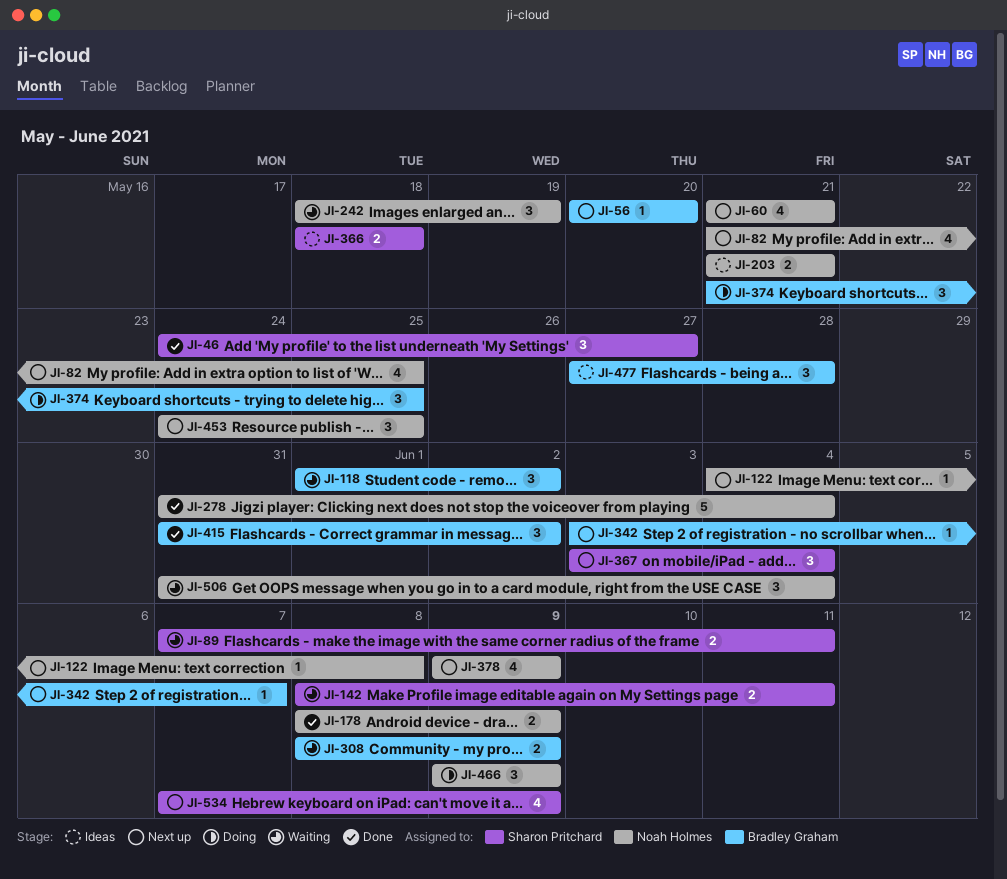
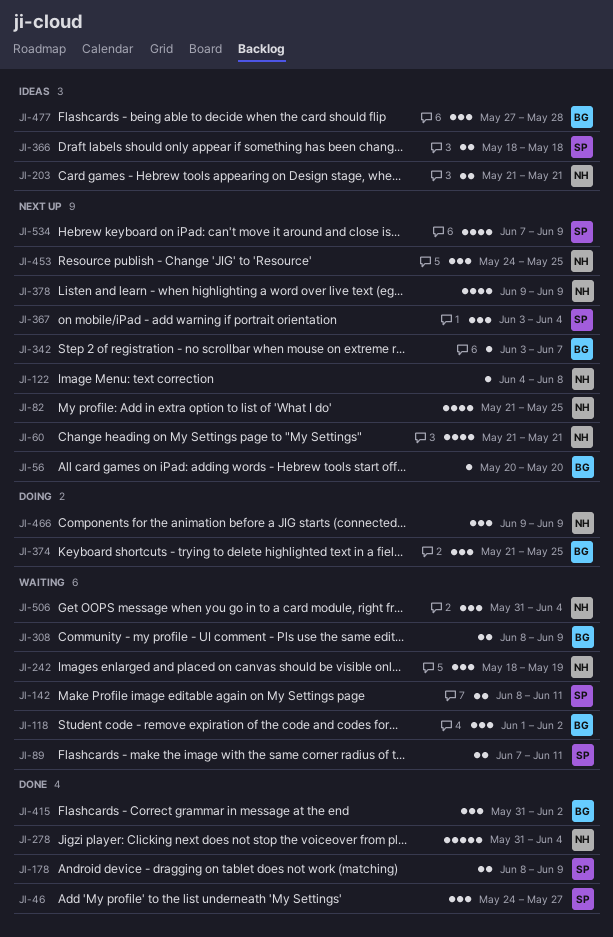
JI-178, owner: Noah Holmes -> Sharon Pritchard

